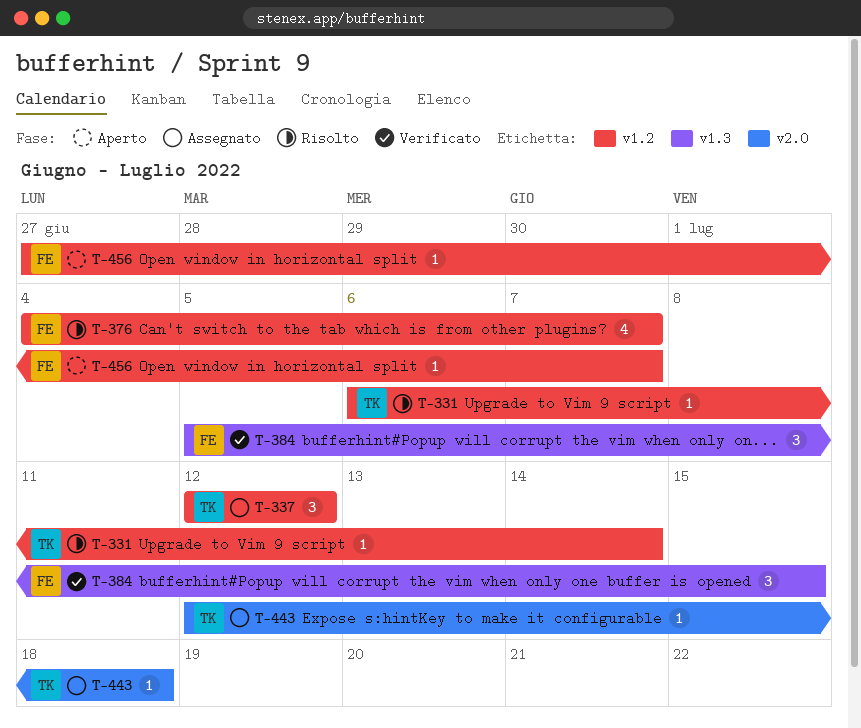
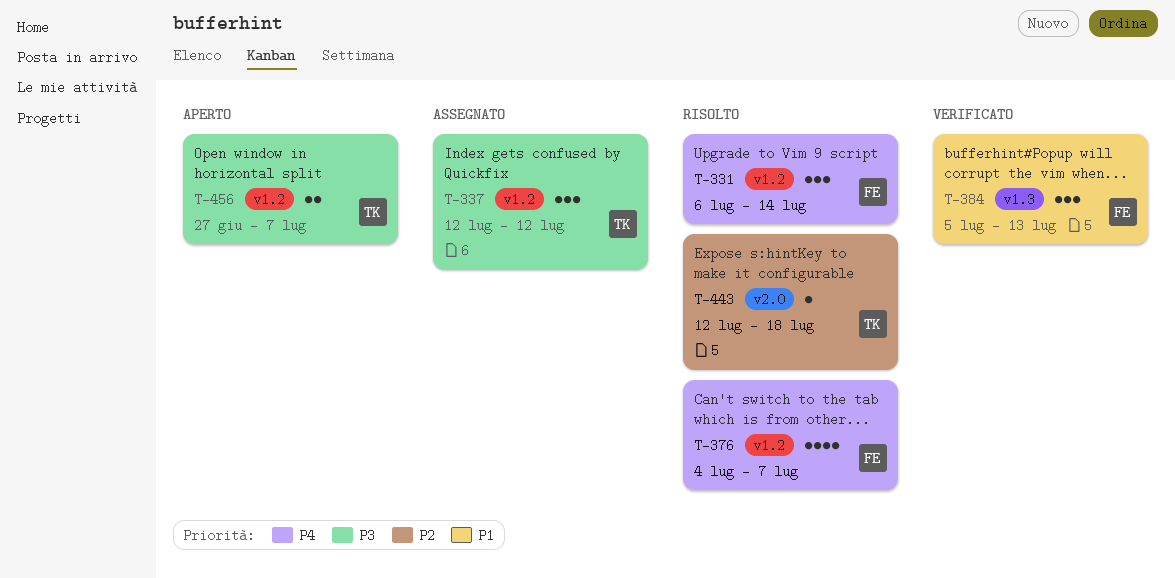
T-331, owner: TK -> FE
T-331, estimate: 1 -> 3
T-384, due: Jul 15 -> Jul 13
T-443, status: Assegnato -> Risolto
T-456, owner: FE -> TK
T-456, estimate: 1 -> 2

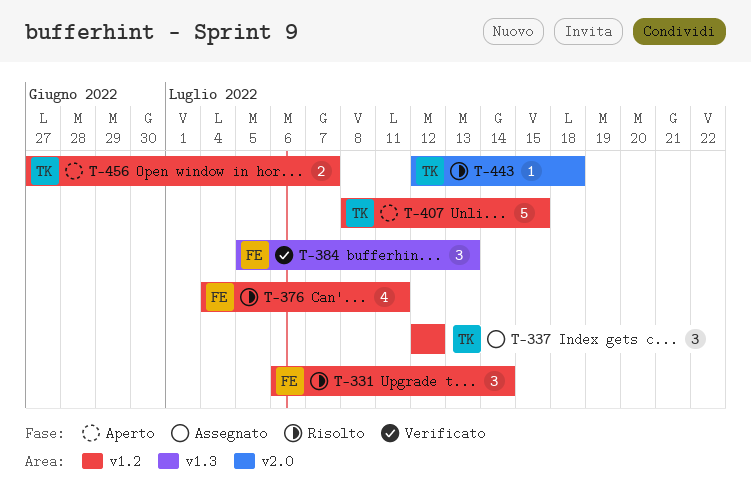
T-376, due: Jul 7 -> Jul 11
T-407: none -> present

